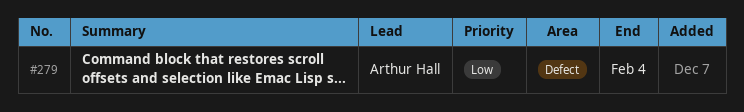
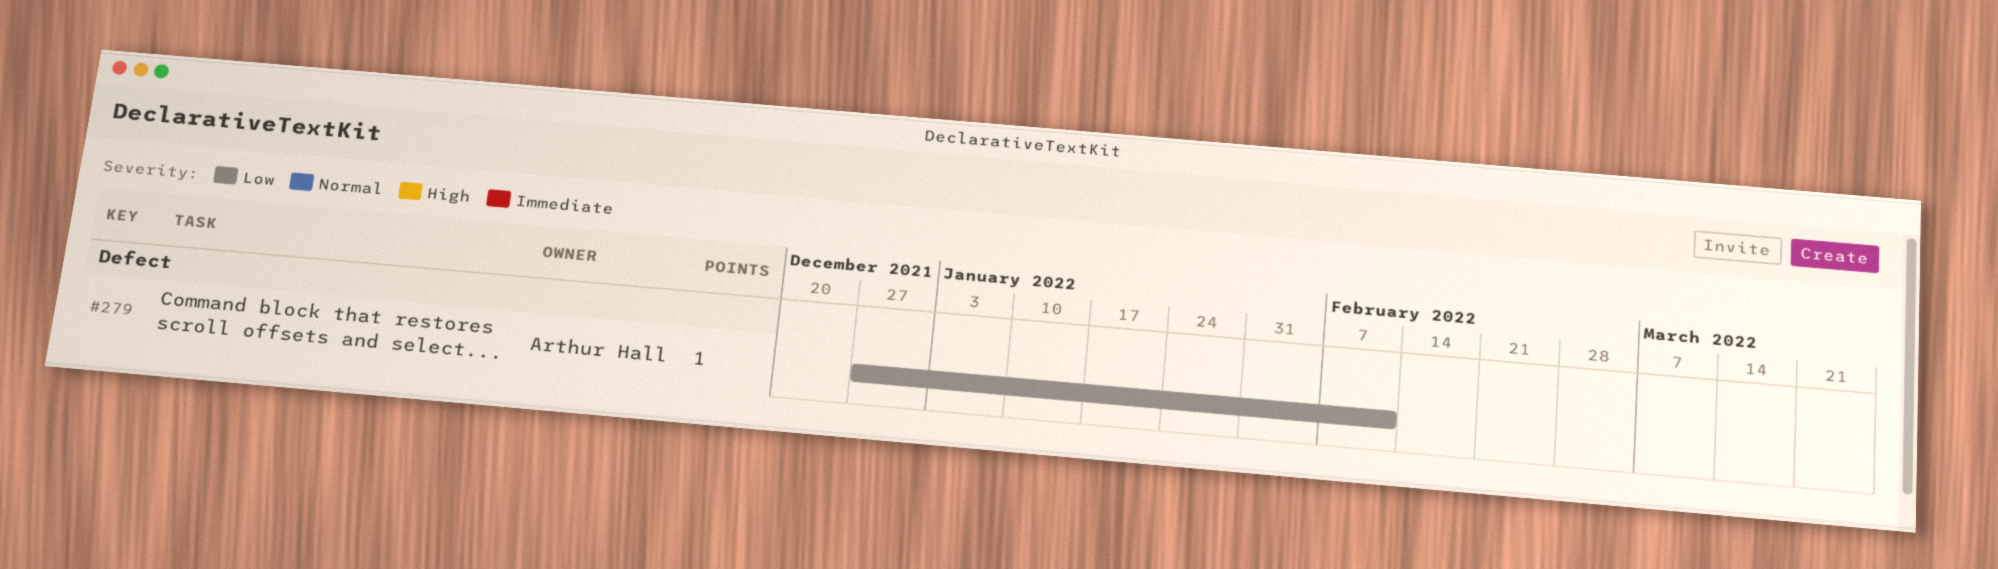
#279, due: Feb 4 -> Feb 11

